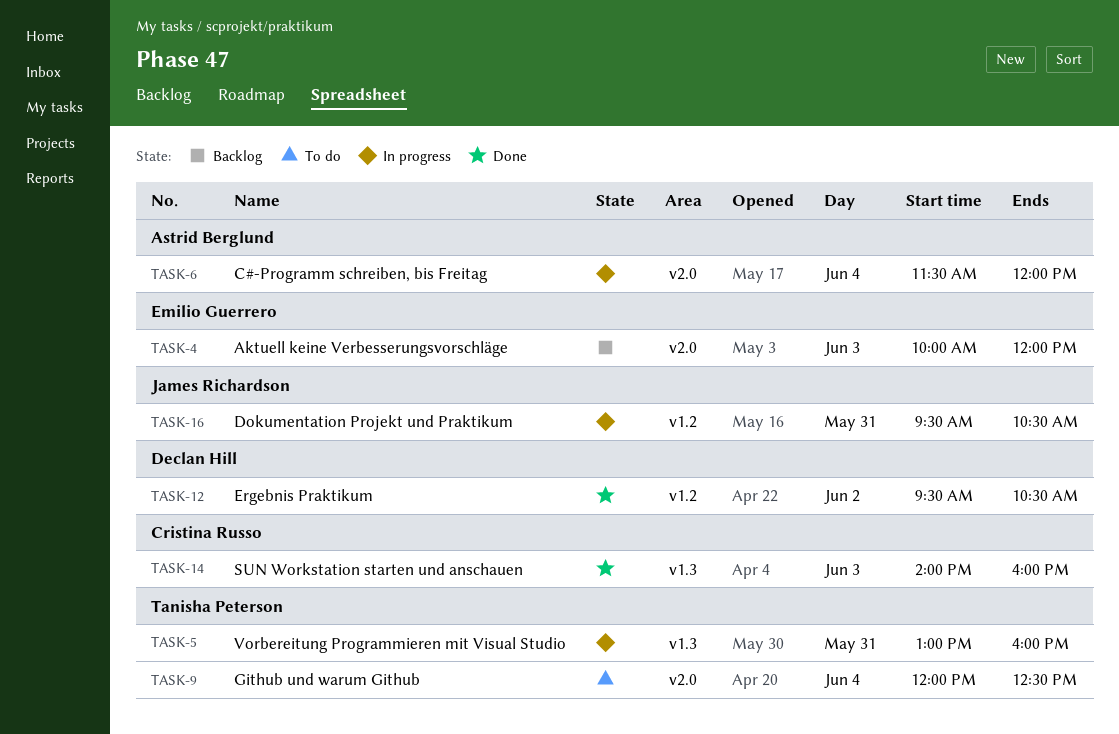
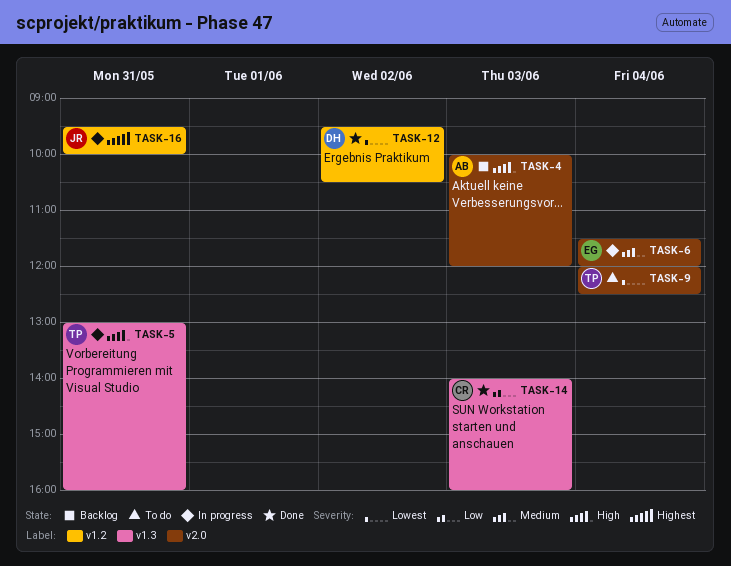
TASK-4, owner: Emilio Guerrero -> Astrid Berglund
TASK-6, owner: Astrid Berglund -> Emilio Guerrero
TASK-16, ends: 10:30 -> 10:00

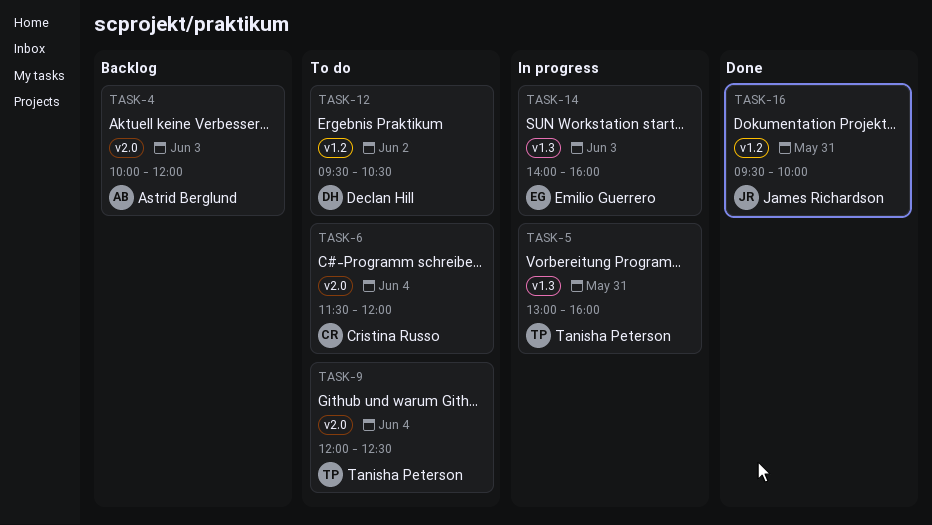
TASK-6, status: In progress -> To do
TASK-6, owner: Emilio Guerrero -> Cristina Russo
TASK-12, status: Done -> To do
TASK-14, status: Done -> In progress
TASK-14, owner: Cristina Russo -> Emilio Guerrero
TASK-16, status: In progress -> Done

